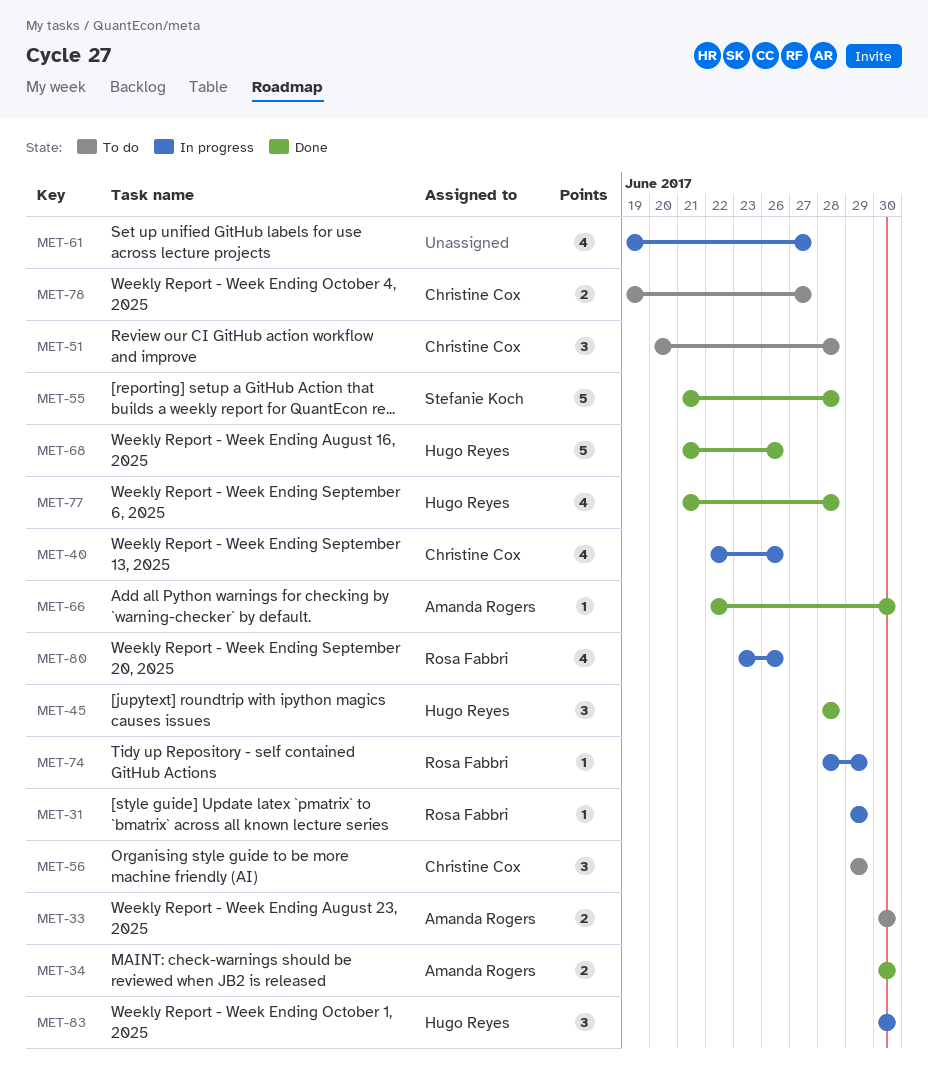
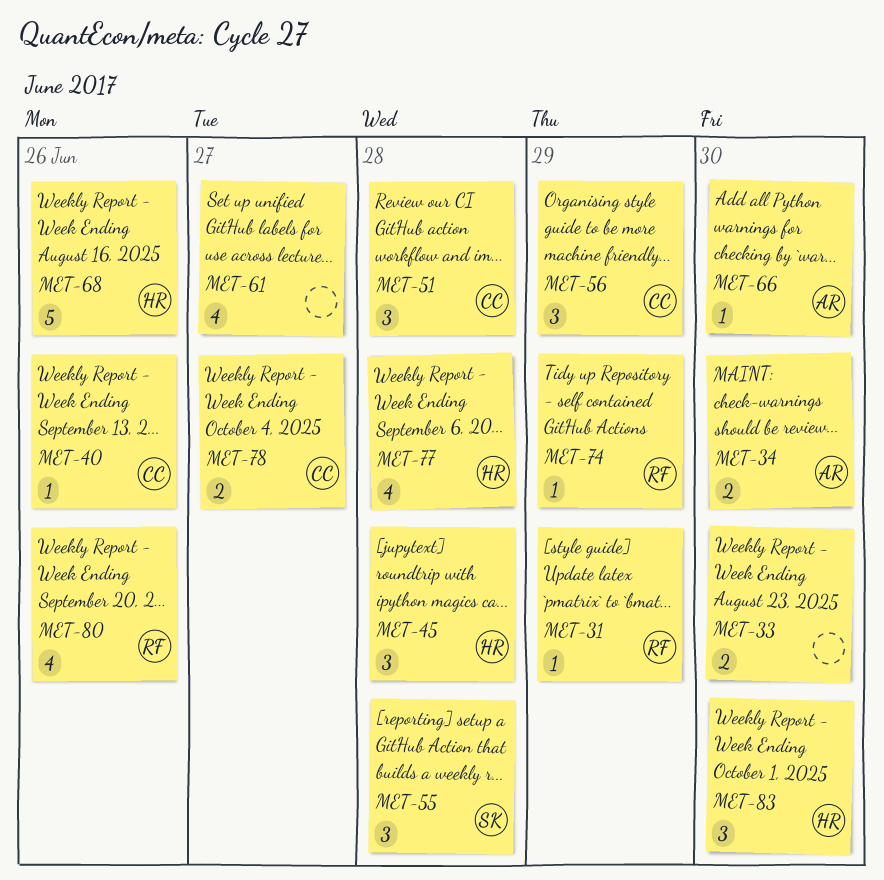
MET-33, owner: Amanda Rogers -> none
MET-40, estimate: 4 -> 1
MET-55, estimate: 5 -> 3

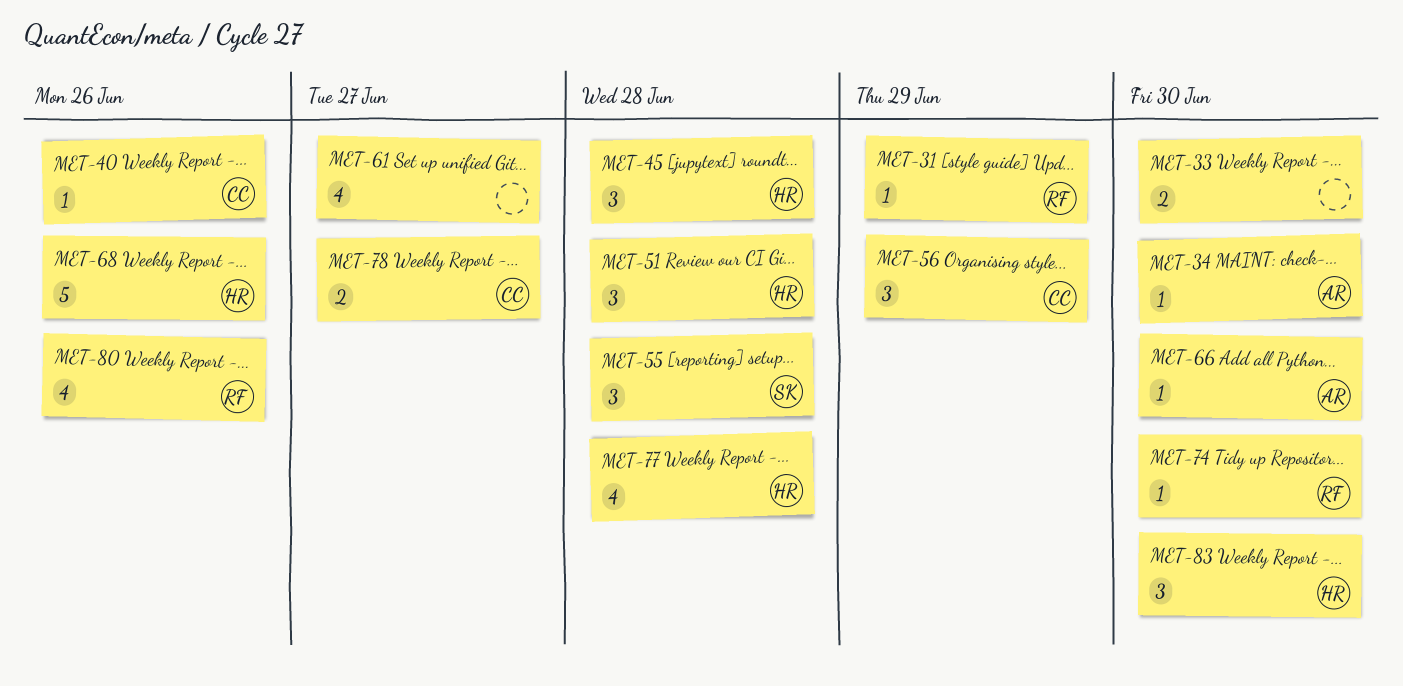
MET-34, estimate: 2 -> 1
MET-51, owner: CC -> HR
MET-74, due: Jun 29 -> Jun 30

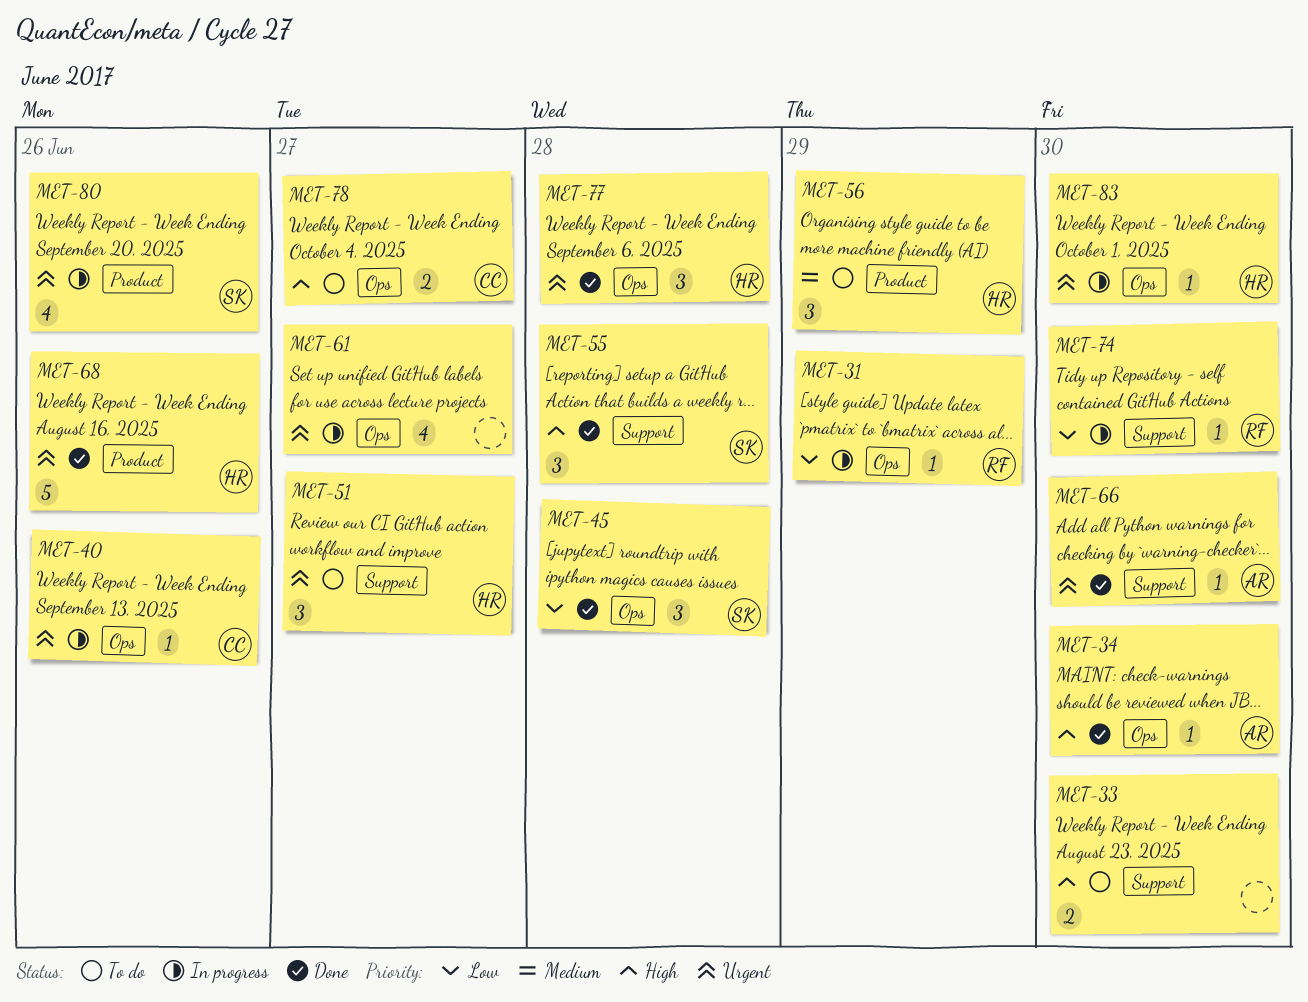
MET-45, owner: HR -> SK
MET-51, due: Jun 28 -> Jun 27
MET-56, owner: CC -> HR
MET-77, estimate: 4 -> 3
MET-80, owner: RF -> SK
MET-83, estimate: 3 -> 1

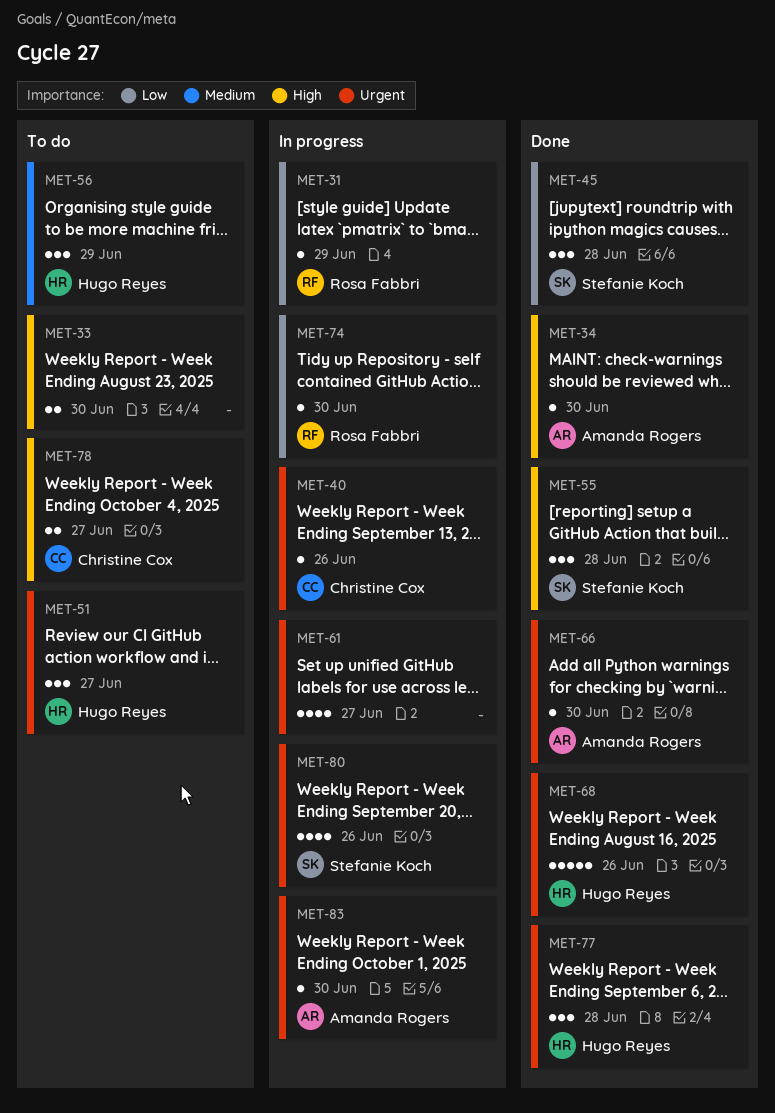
MET-83, owner: Hugo Reyes -> Amanda Rogers

